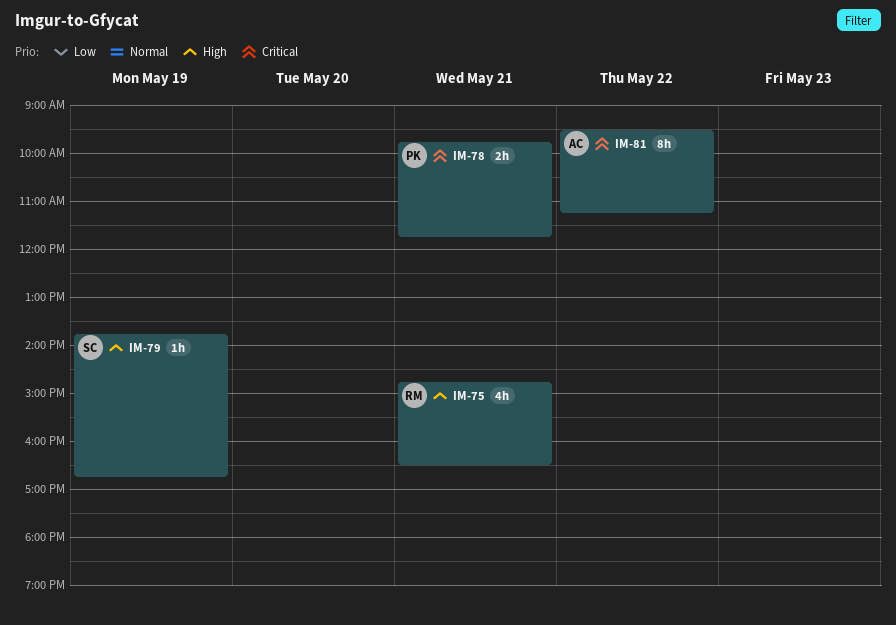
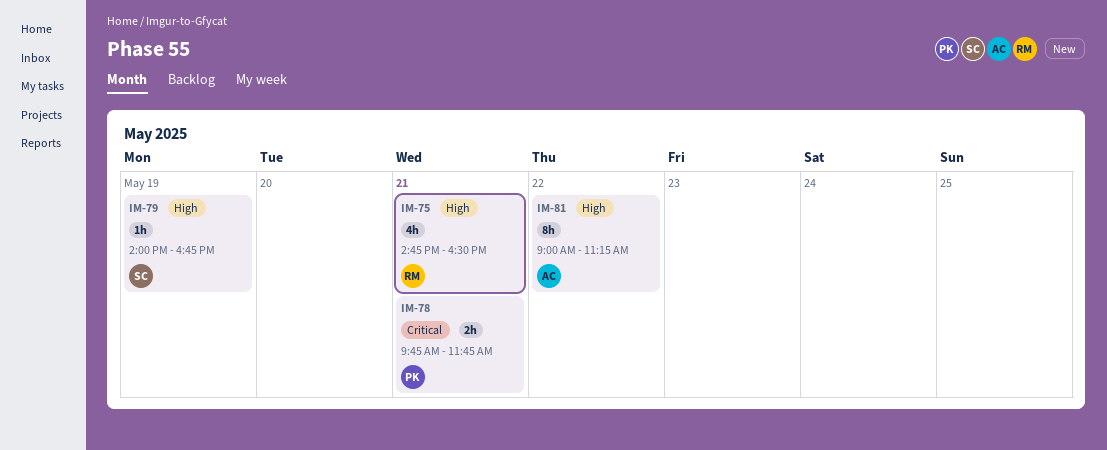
IM-79, begins: 13:45 -> 14:00
IM-81, priority: Critical -> High
IM-81, begins: 09:30 -> 09:00

